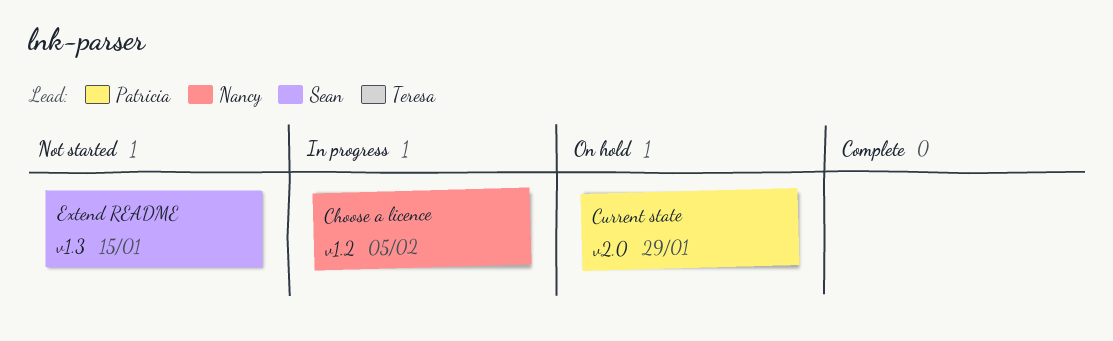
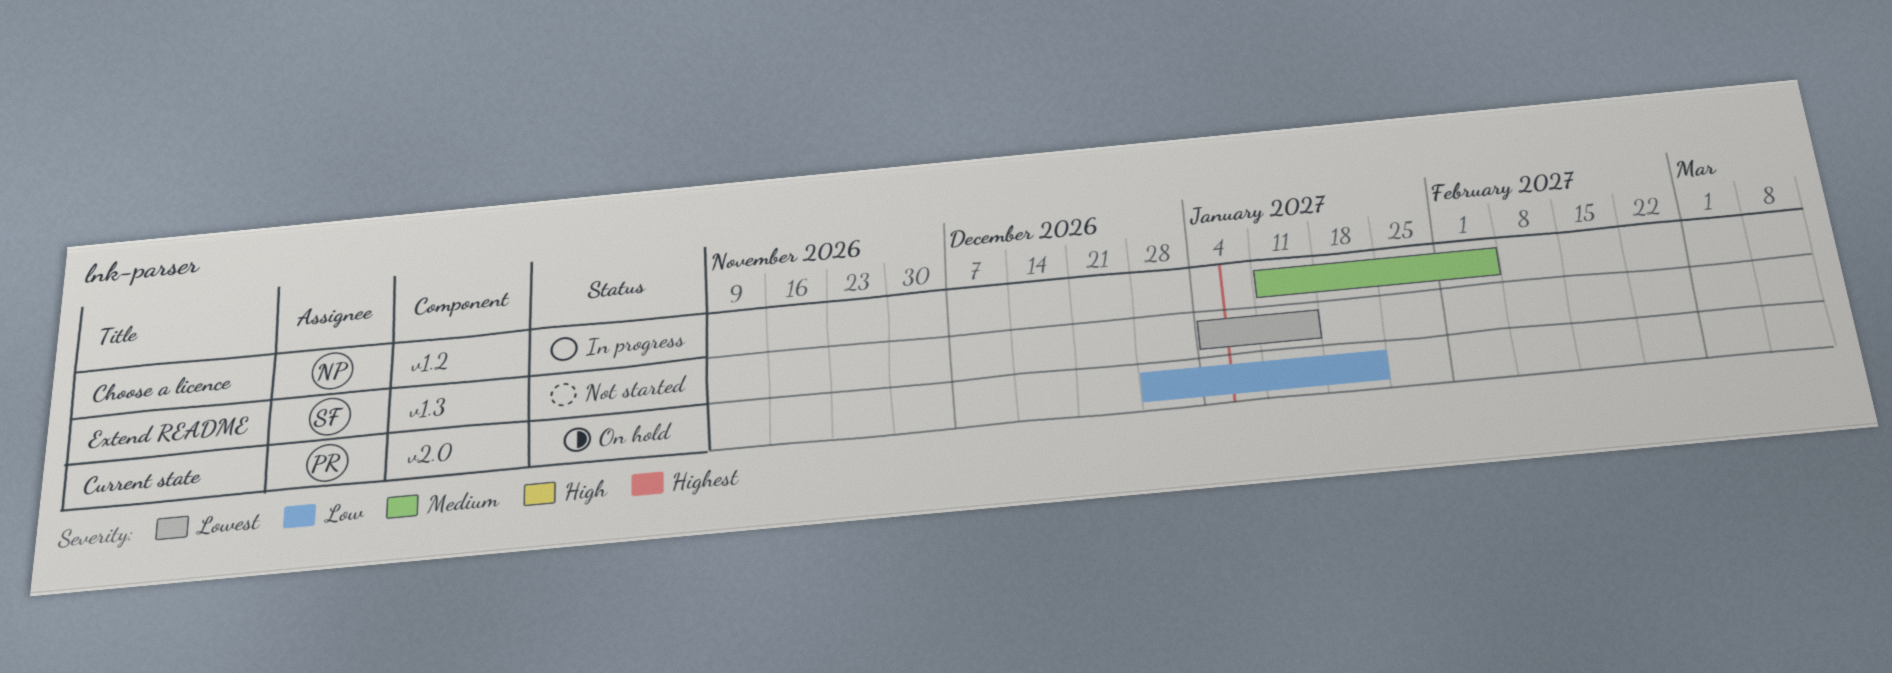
Current state, due: Jan 29 -> Jan 22

